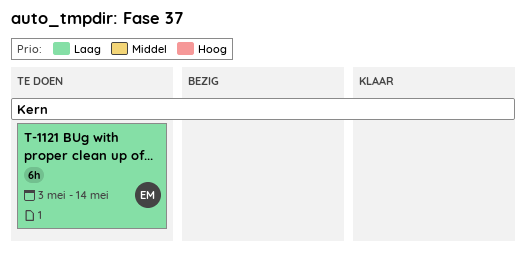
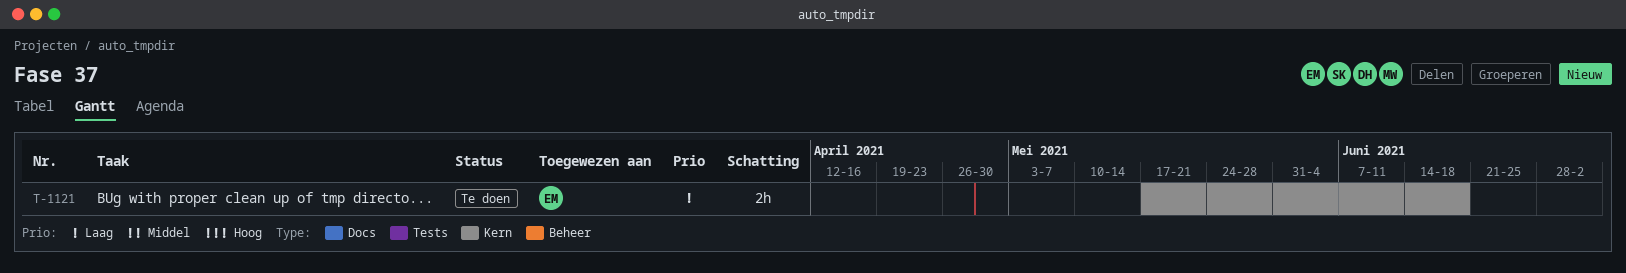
T-1121, estimate: 6h -> 2h
T-1121, start: May 3 -> May 17
T-1121, due: May 14 -> Jun 18

